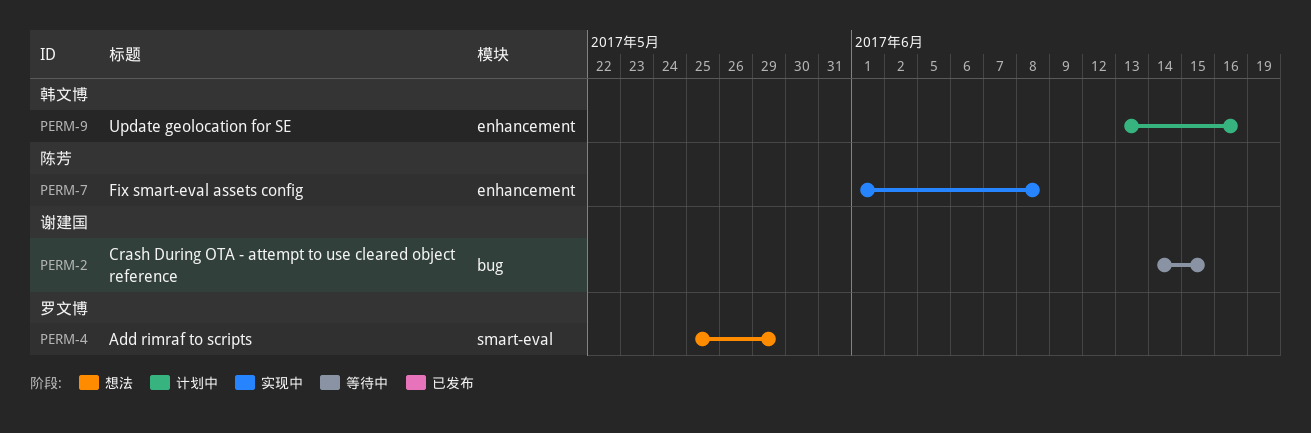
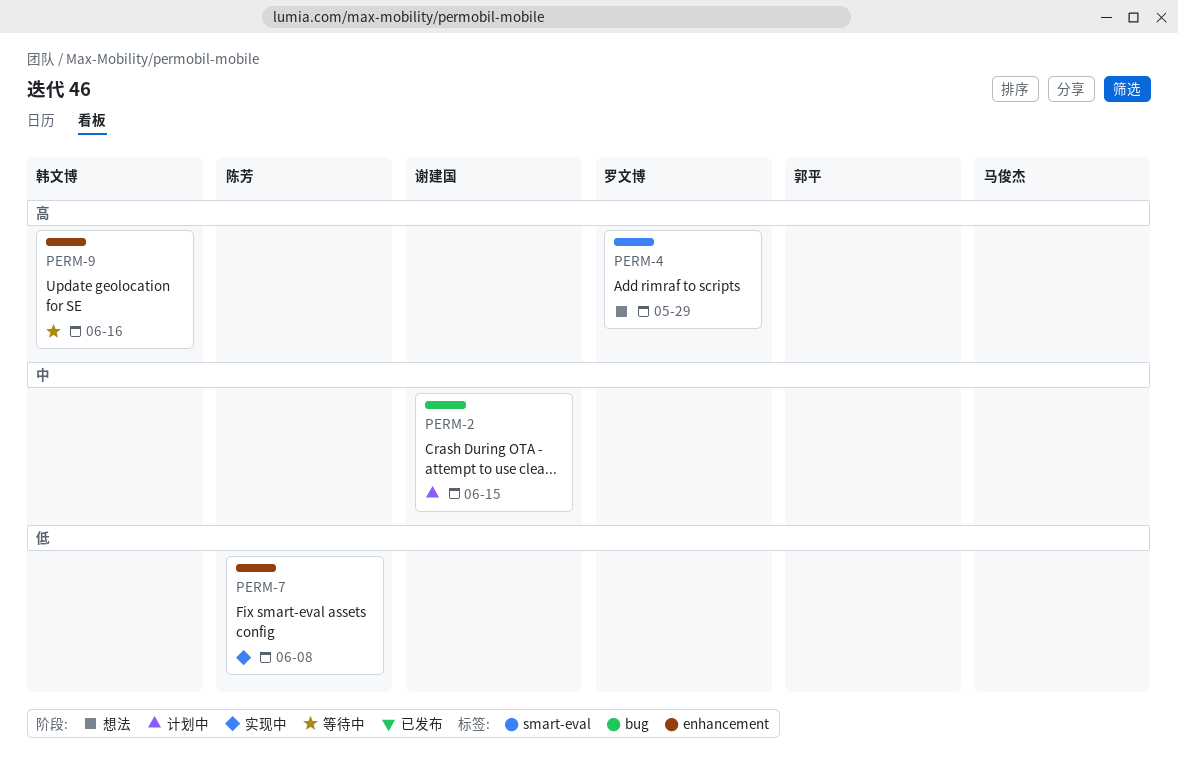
PERM-2, status: 等待中 -> 计划中
PERM-9, status: 计划中 -> 等待中

